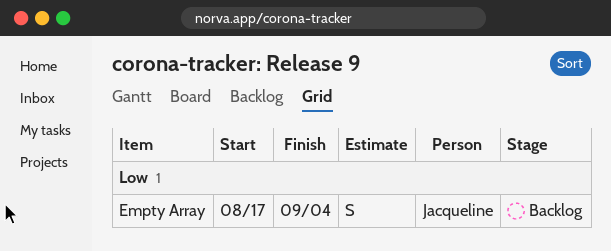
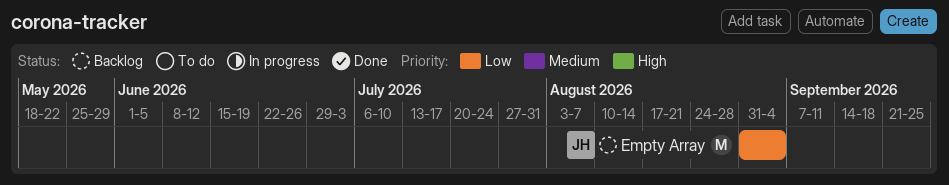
Empty Array, estimate: S -> M
Empty Array, start: Aug 17 -> Aug 31

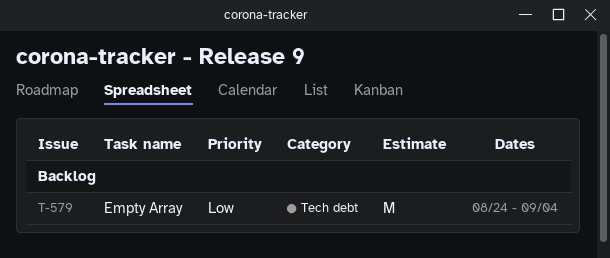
Empty Array, start: Aug 31 -> Aug 24

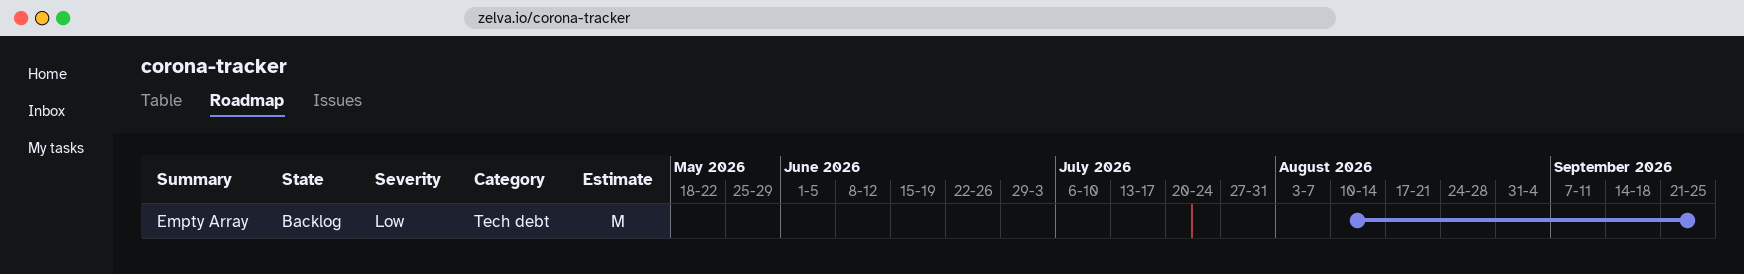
Empty Array, start: Aug 24 -> Aug 10
Empty Array, due: Sep 4 -> Sep 25

